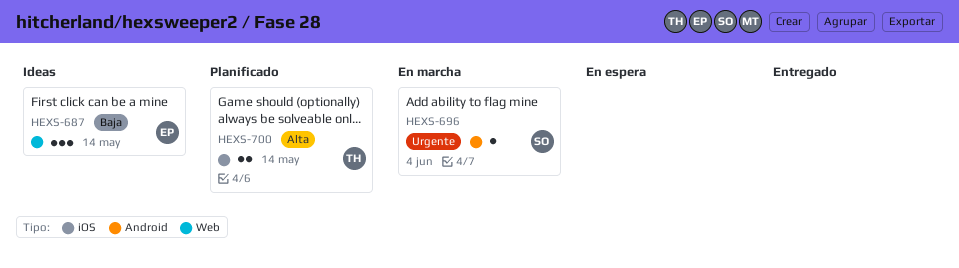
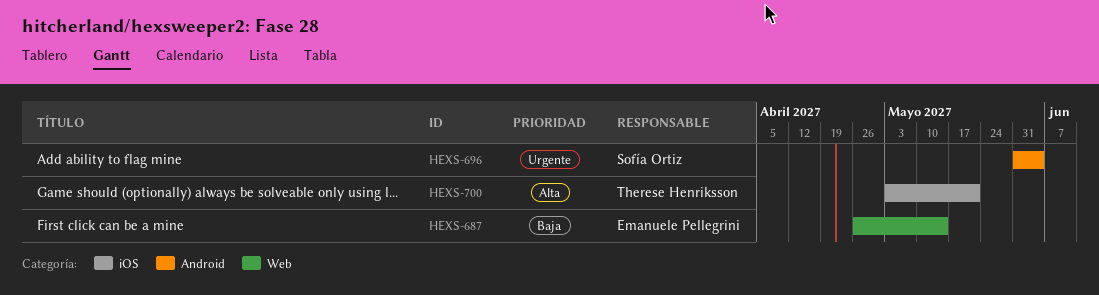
HEXS-700, due: May 14 -> May 21

